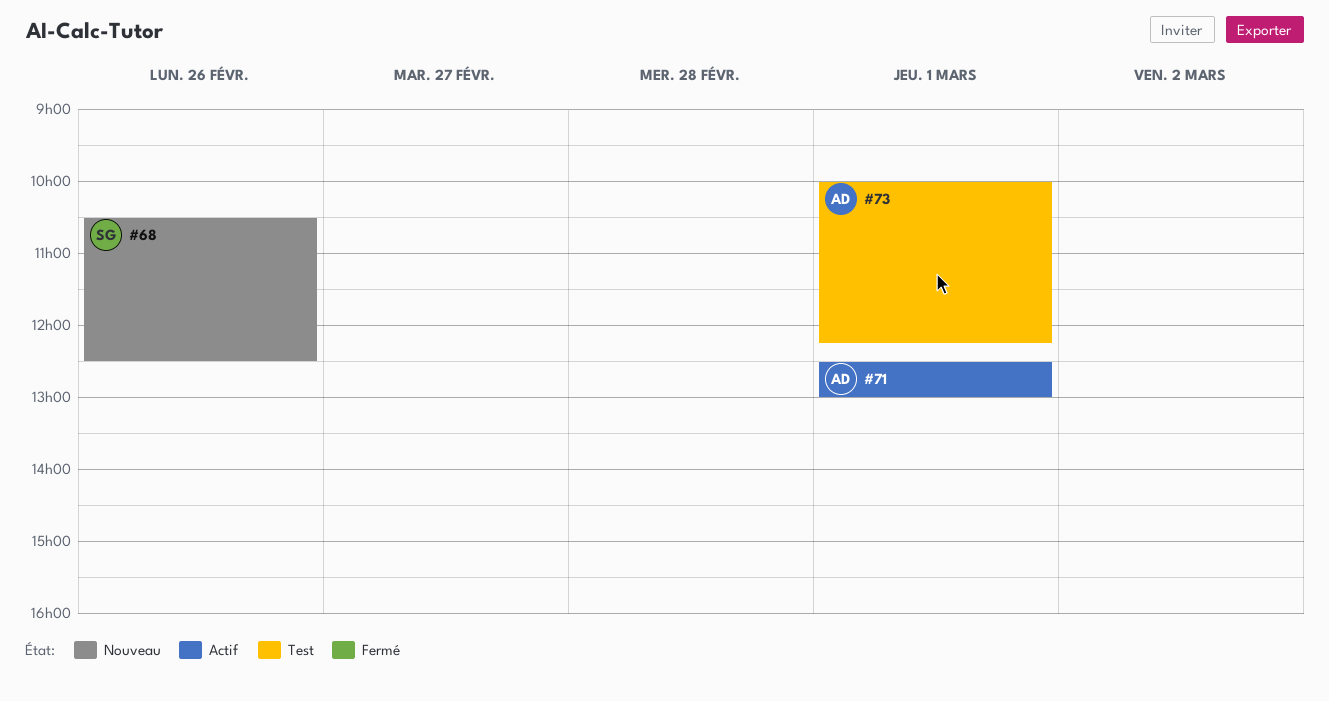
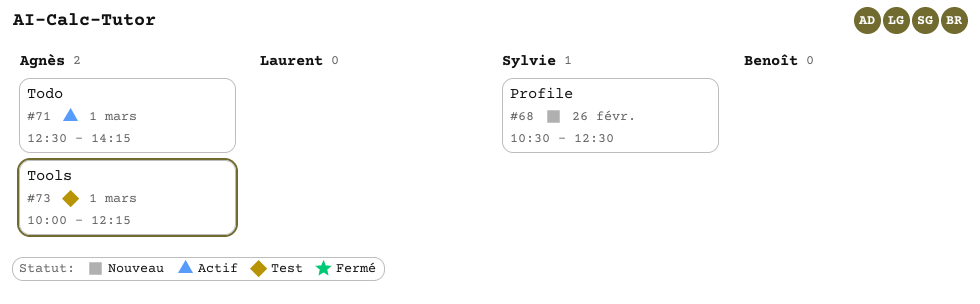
#71, ends: 13:00 -> 14:15

